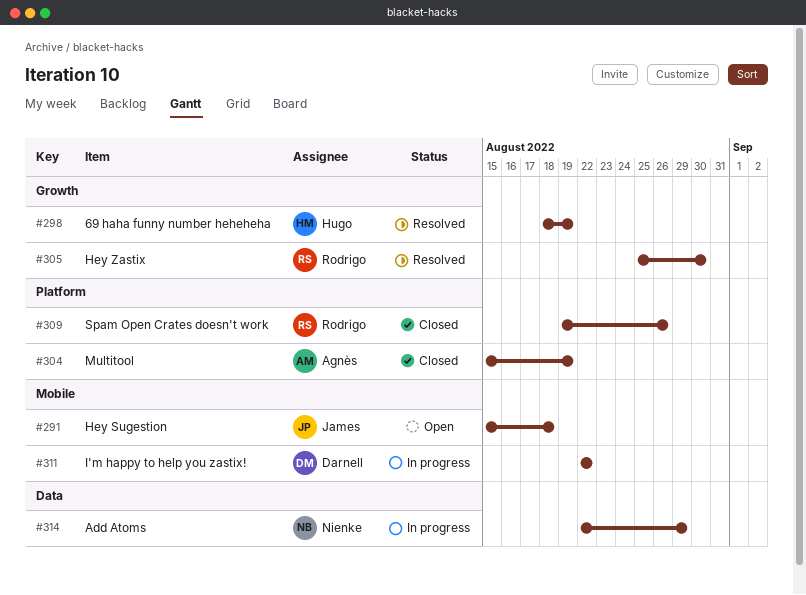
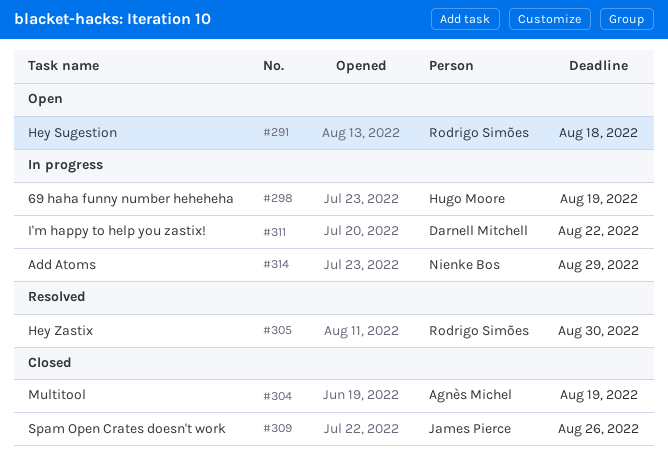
#291, owner: James Pierce -> Rodrigo Simões
#298, status: Resolved -> In progress
#309, owner: Rodrigo Simões -> James Pierce

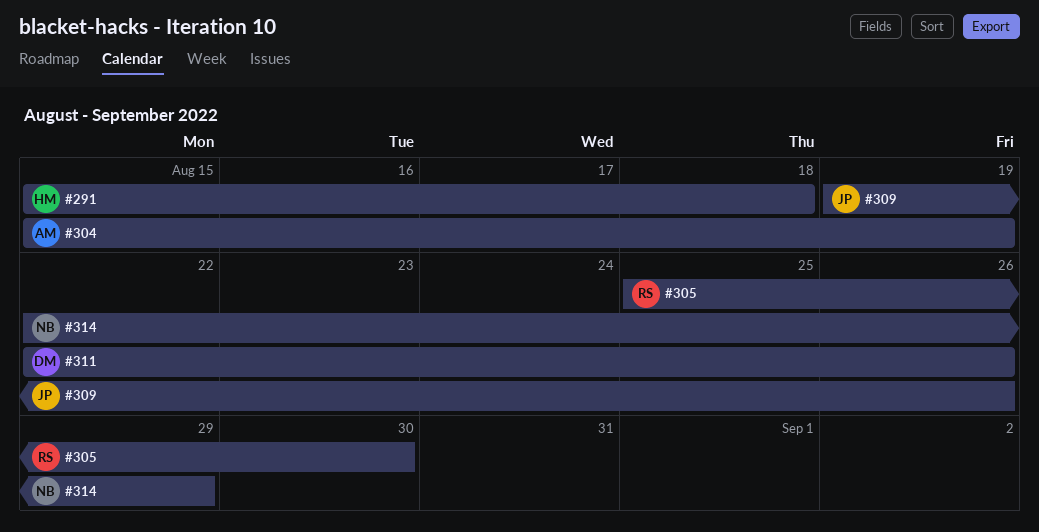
#291, owner: Rodrigo Simões -> Hugo Moore
#298: present -> none
#311, due: Aug 22 -> Aug 26

